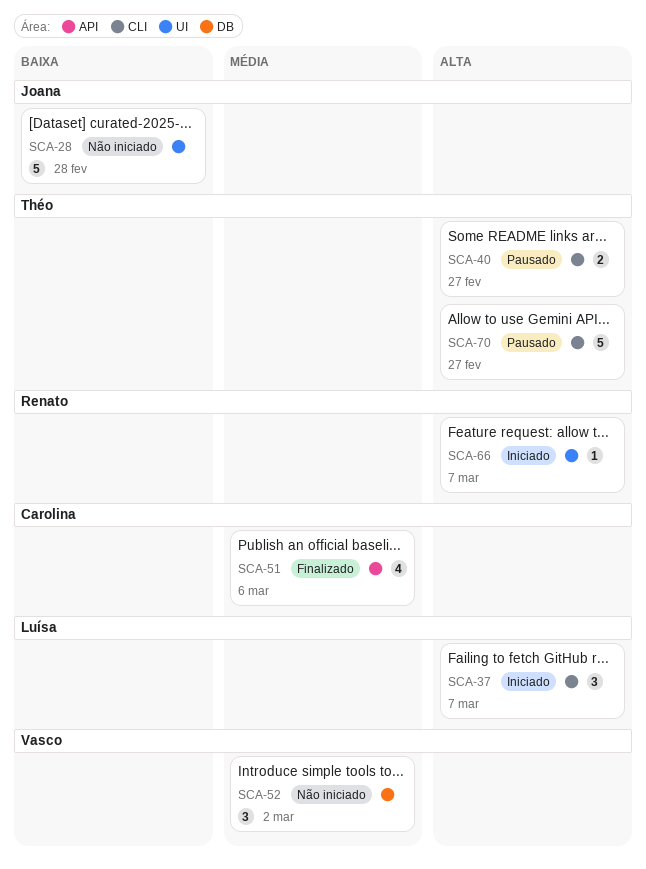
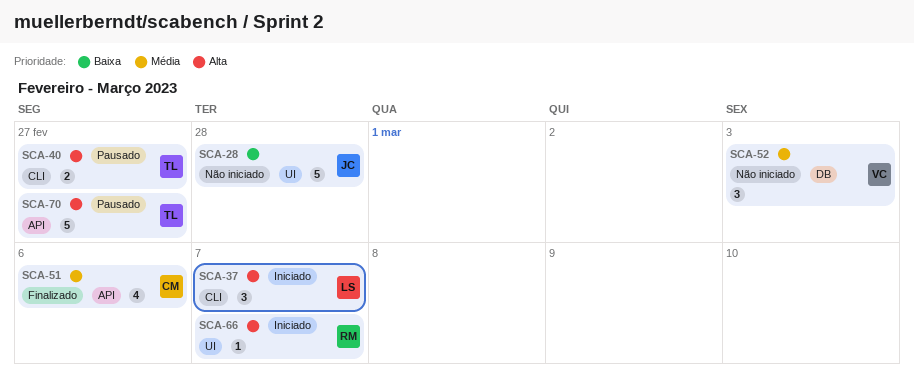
SCA-52, due: Mar 2 -> Mar 3
SCA-70, label: CLI -> API

